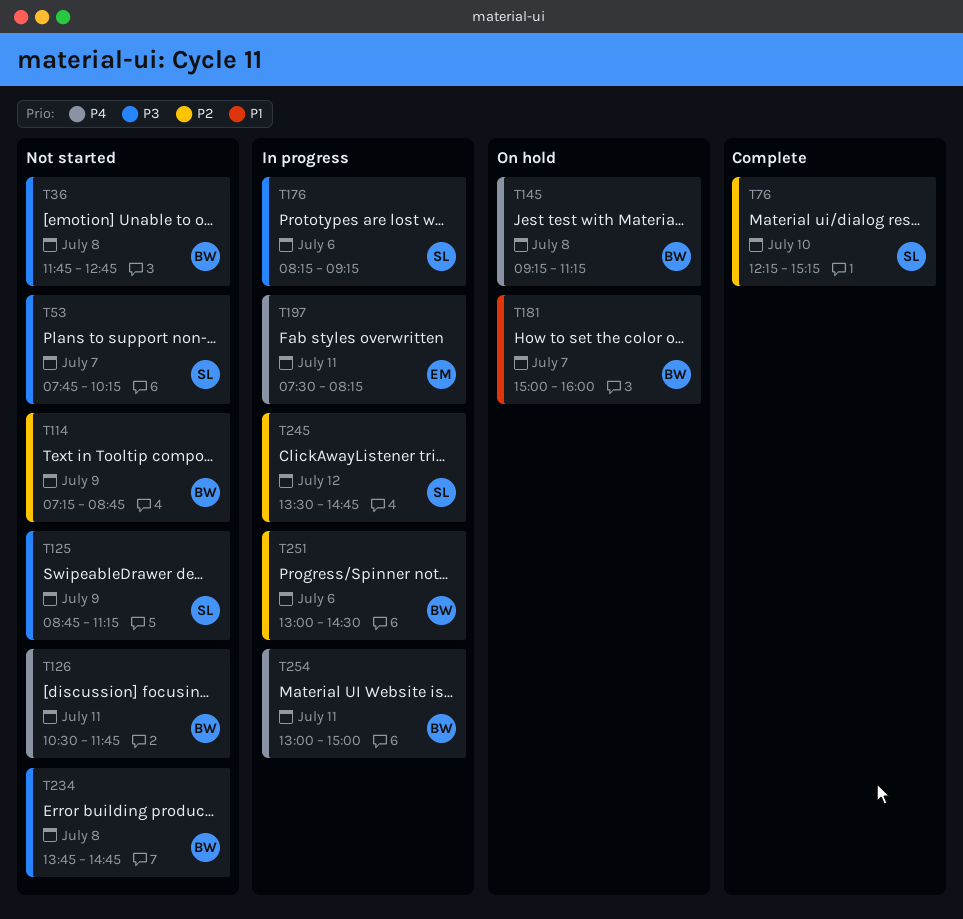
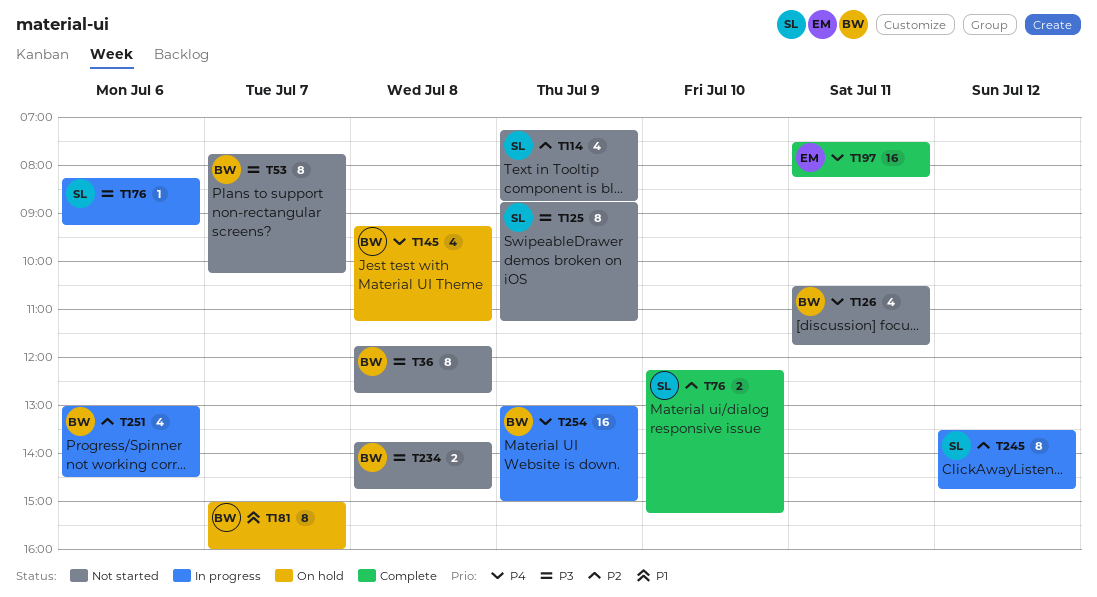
T53, owner: SL -> BW
T114, owner: BW -> SL
T197, status: In progress -> Complete
T254, day: Jul 11 -> Jul 9

